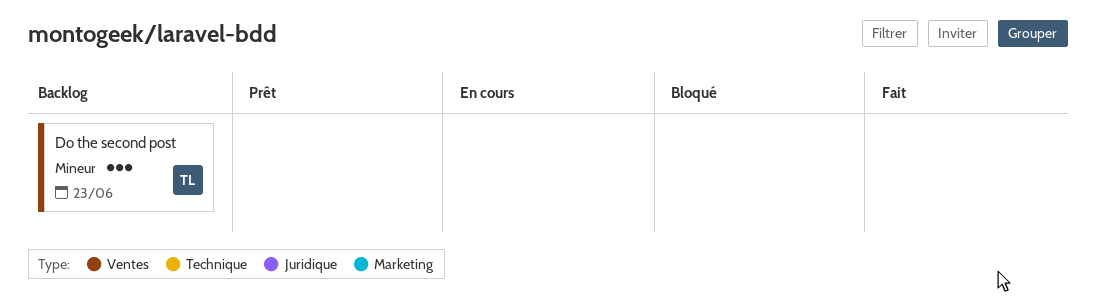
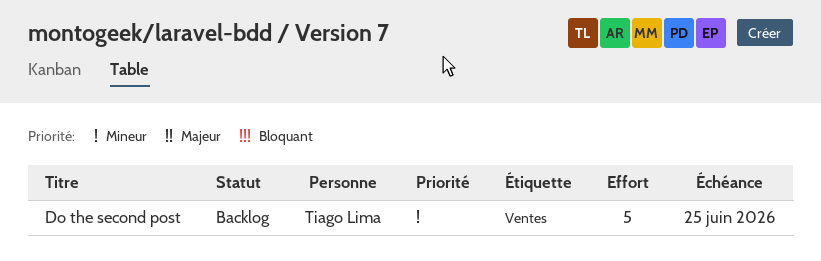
Do the second post, estimate: 3 -> 5
Do the second post, due: Jun 23 -> Jun 25

